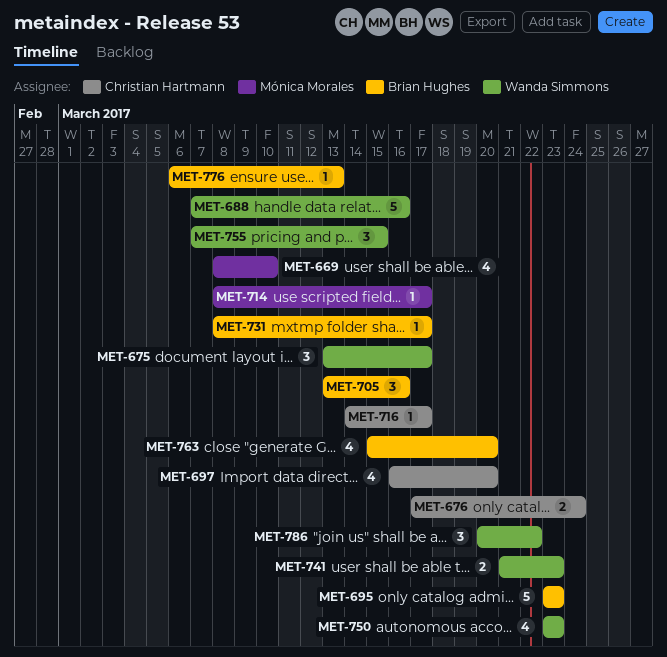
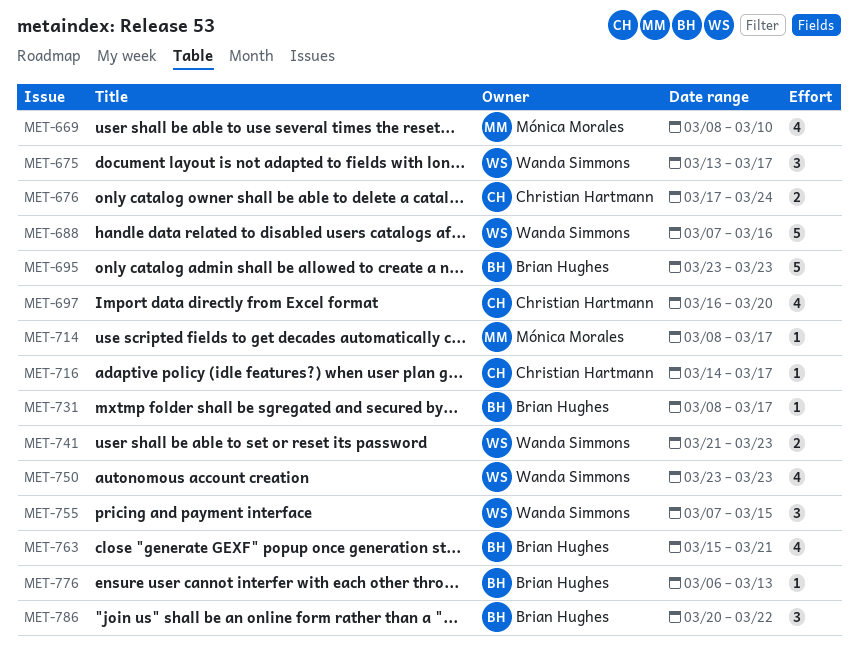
MET-705: present -> none
MET-763, due: Mar 20 -> Mar 21
MET-786, owner: Wanda Simmons -> Brian Hughes

